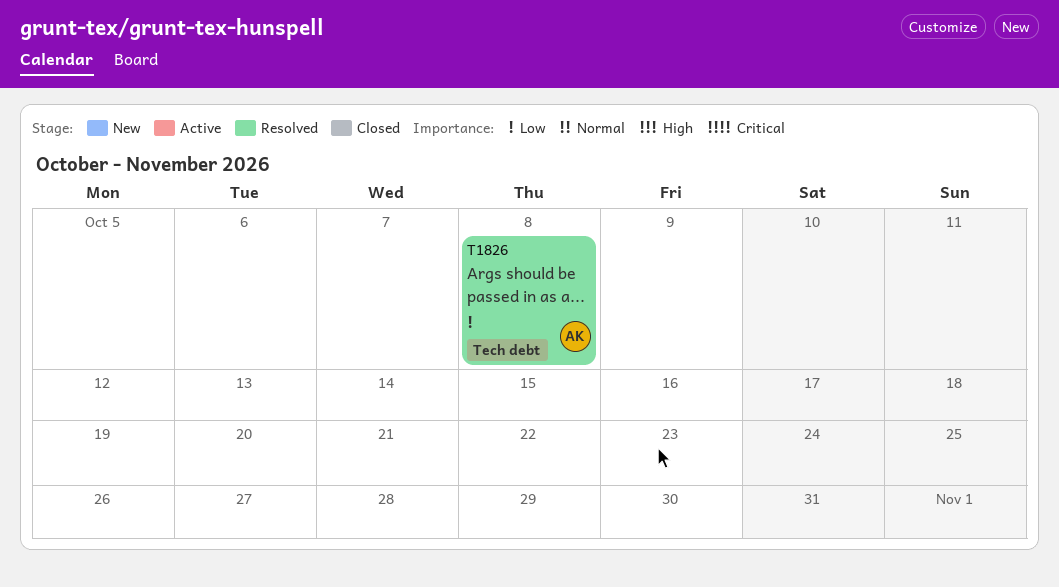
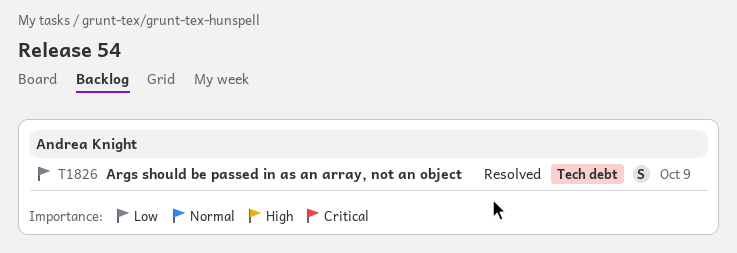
T1826, due: Oct 8 -> Oct 9

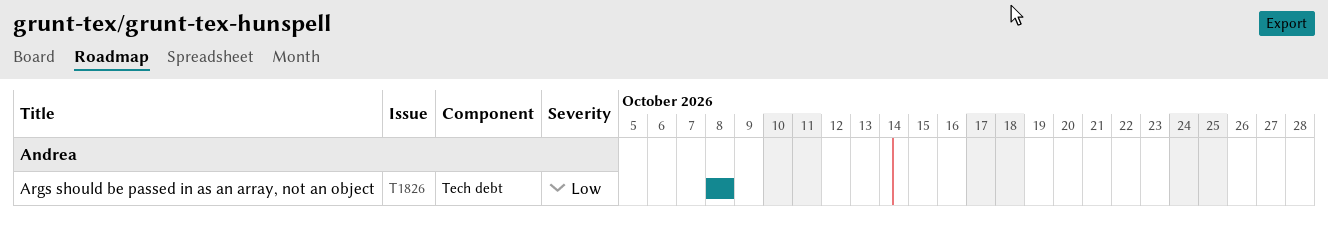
T1826, due: Oct 9 -> Oct 8

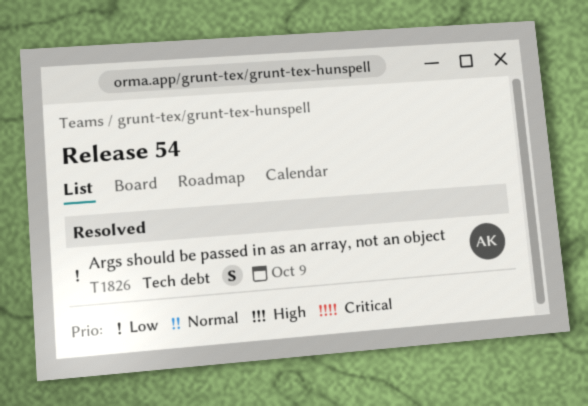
T1826, due: Oct 8 -> Oct 9

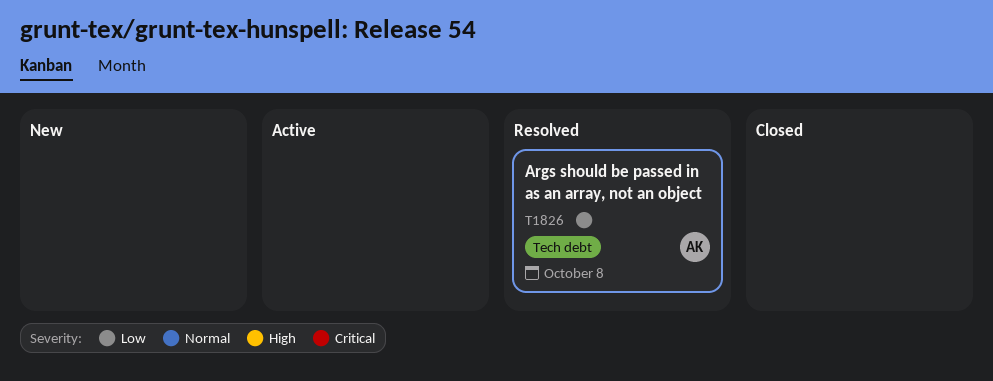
T1826, due: Oct 9 -> Oct 8

